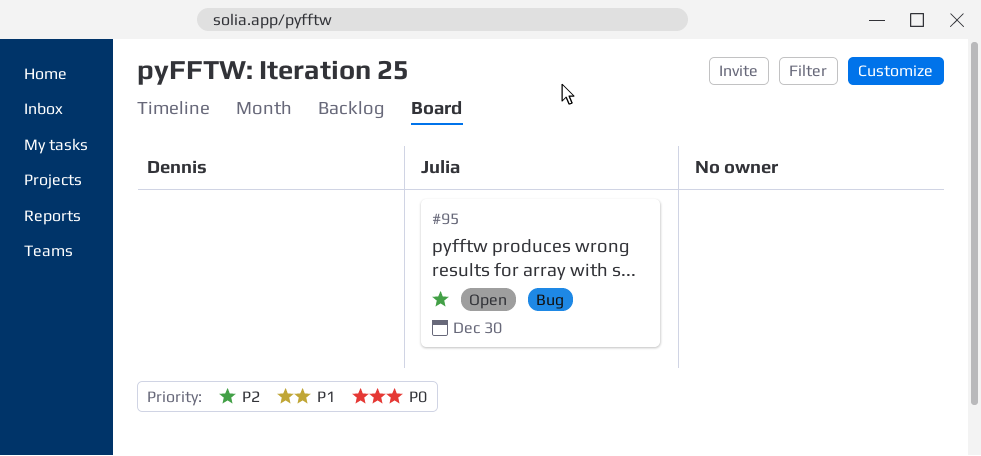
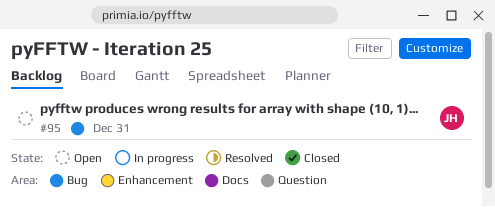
#95, due: Dec 30 -> Dec 31

